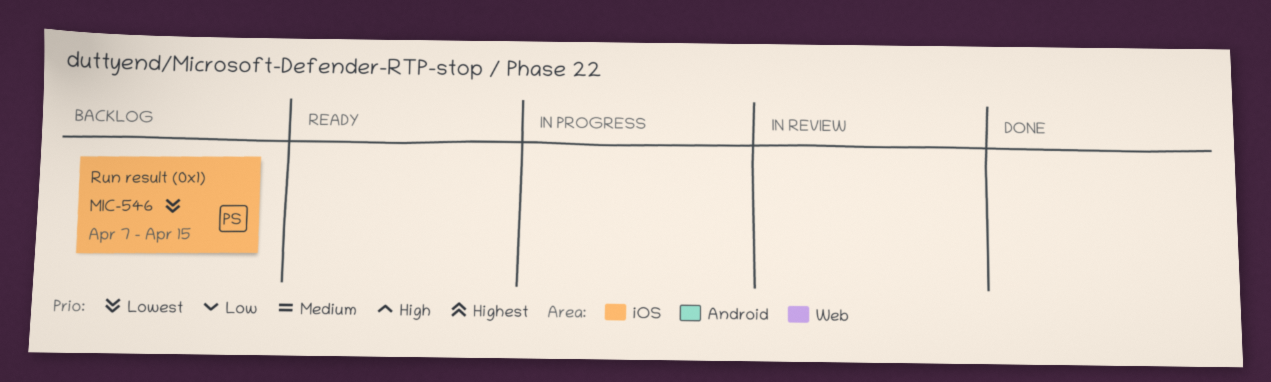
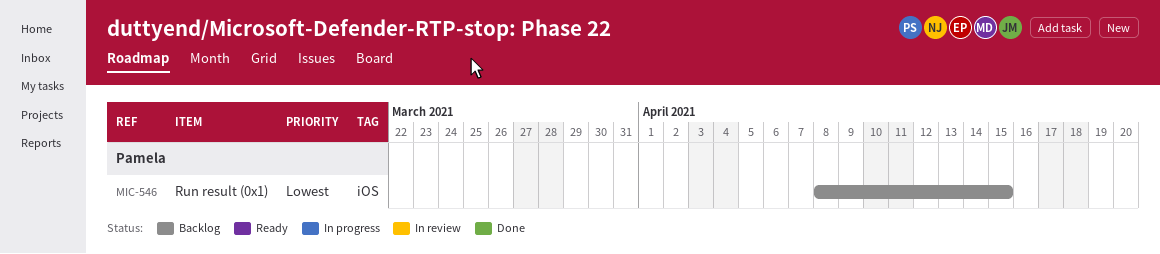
MIC-546, start: Apr 7 -> Apr 8

